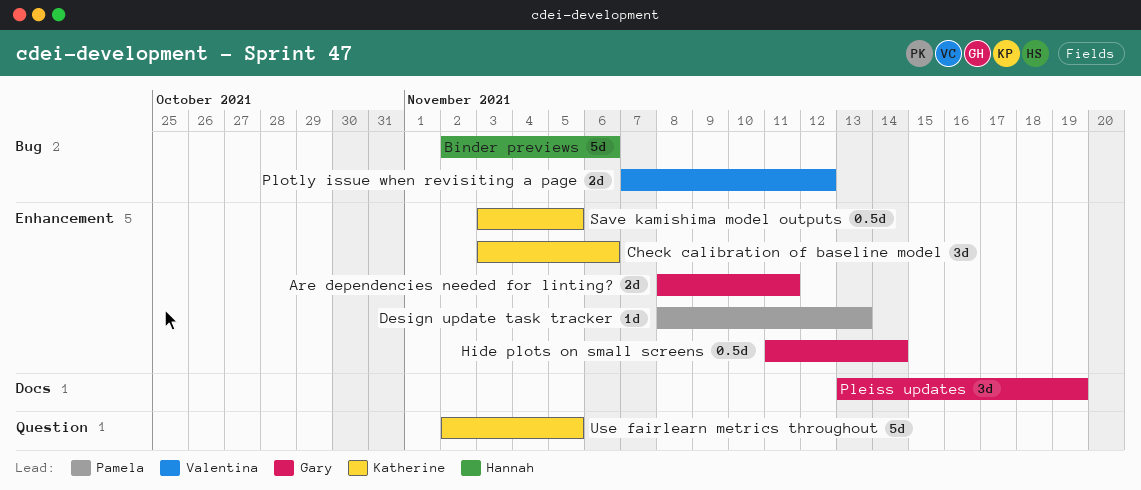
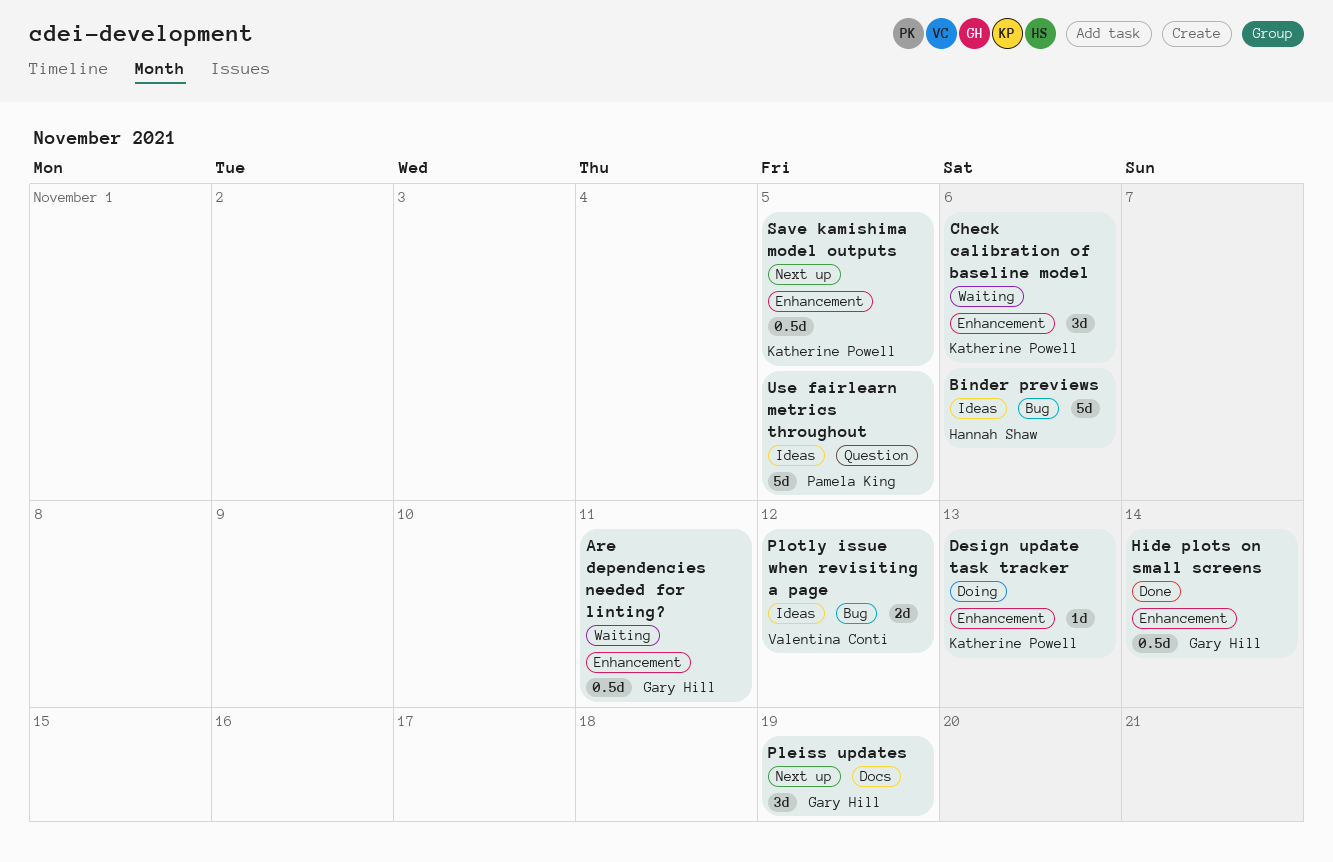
Are dependencies needed for linting?, estimate: 2d -> 0.5d
Design update task tracker, owner: Pamela King -> Katherine Powell
Use fairlearn metrics throughout, owner: Katherine Powell -> Pamela King

